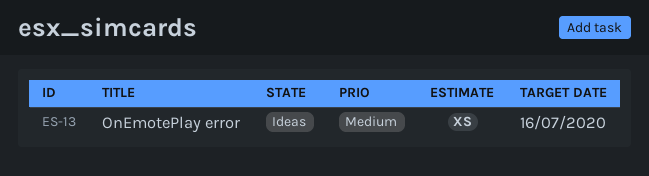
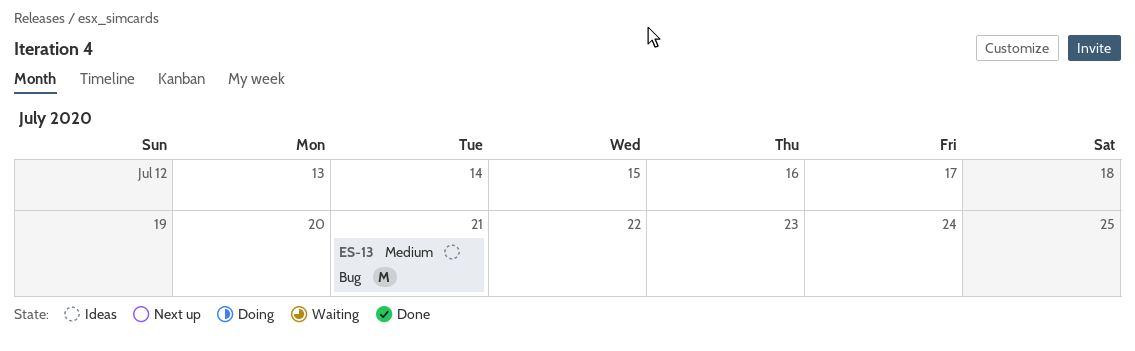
ES-13, estimate: XS -> M
ES-13, due: Jul 16 -> Jul 21

